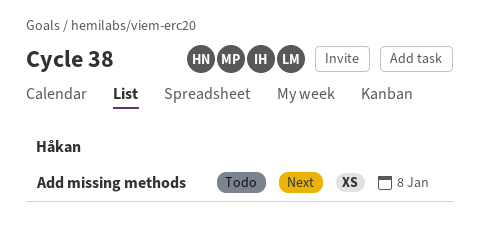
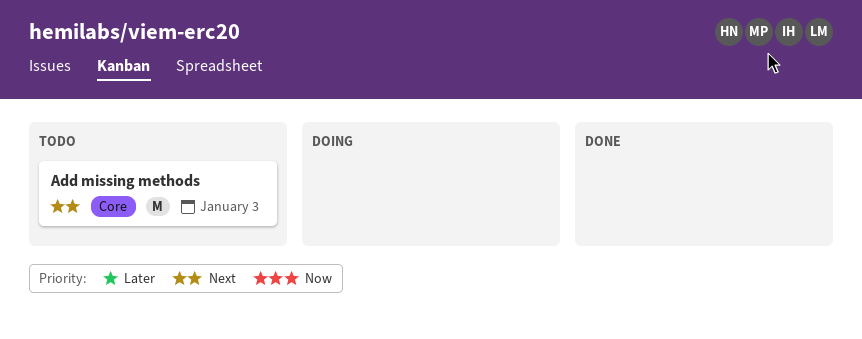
Add missing methods, estimate: XS -> M
Add missing methods, due: Jan 8 -> Jan 3

